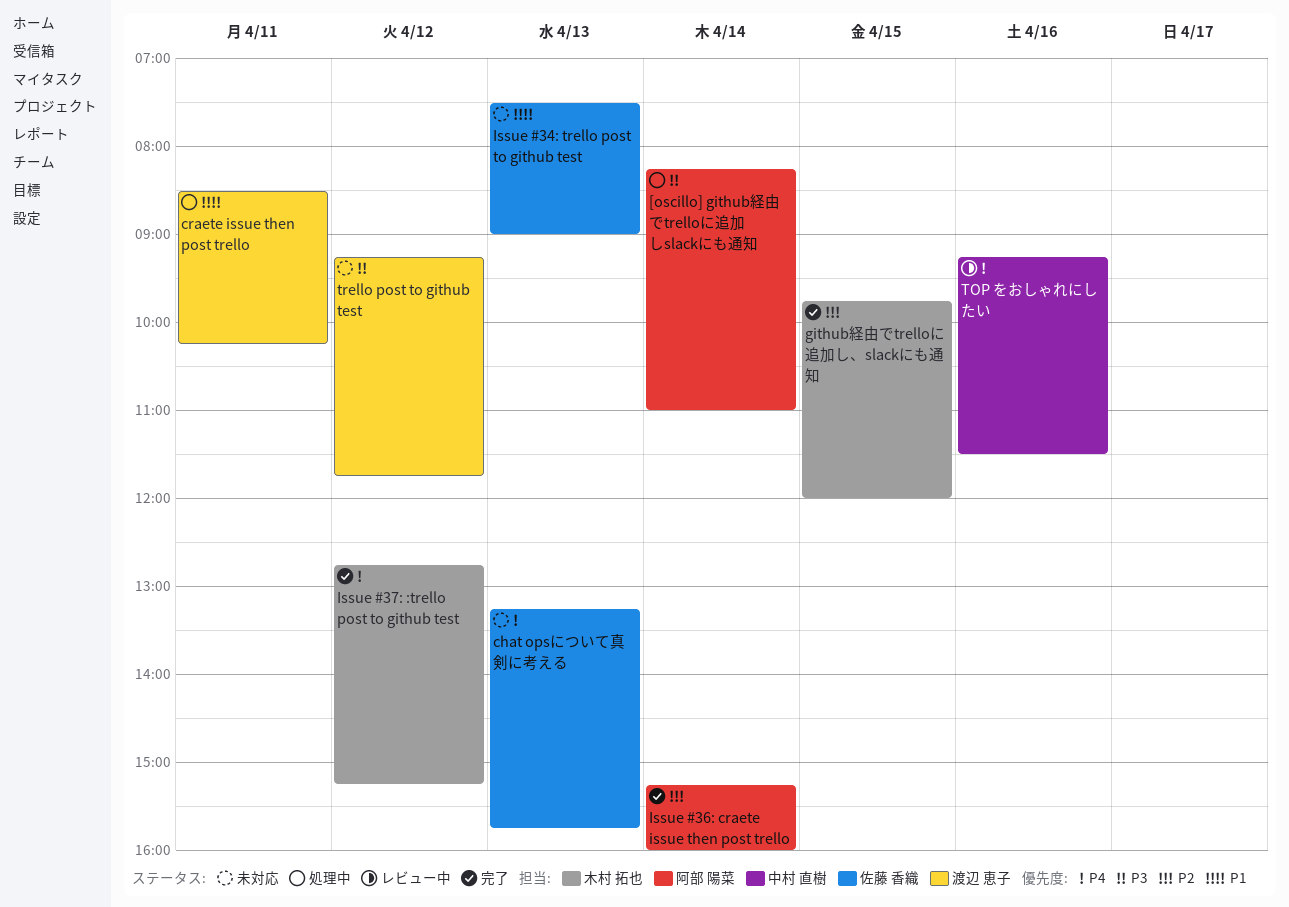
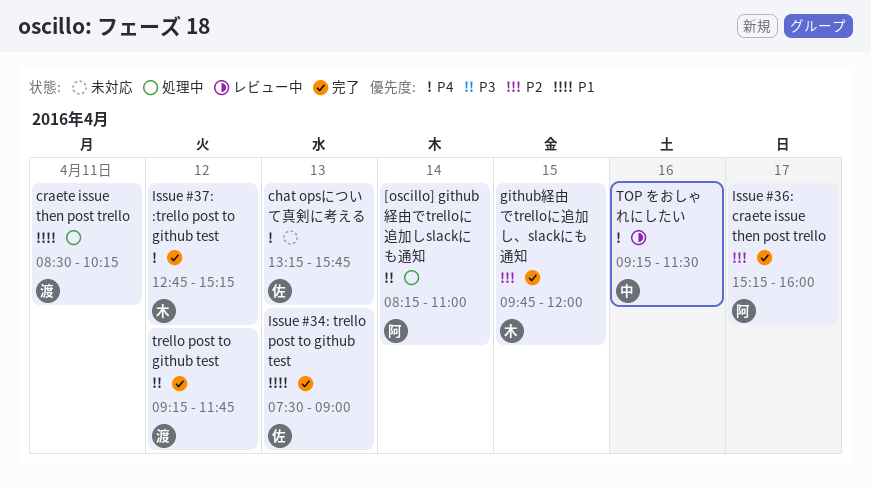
Issue #34: trello post to github test, status: 未対応 -> 完了
Issue #36: craete issue then post trello, day: Apr 14 -> Apr 17
trello post to github test, status: 未対応 -> 完了

